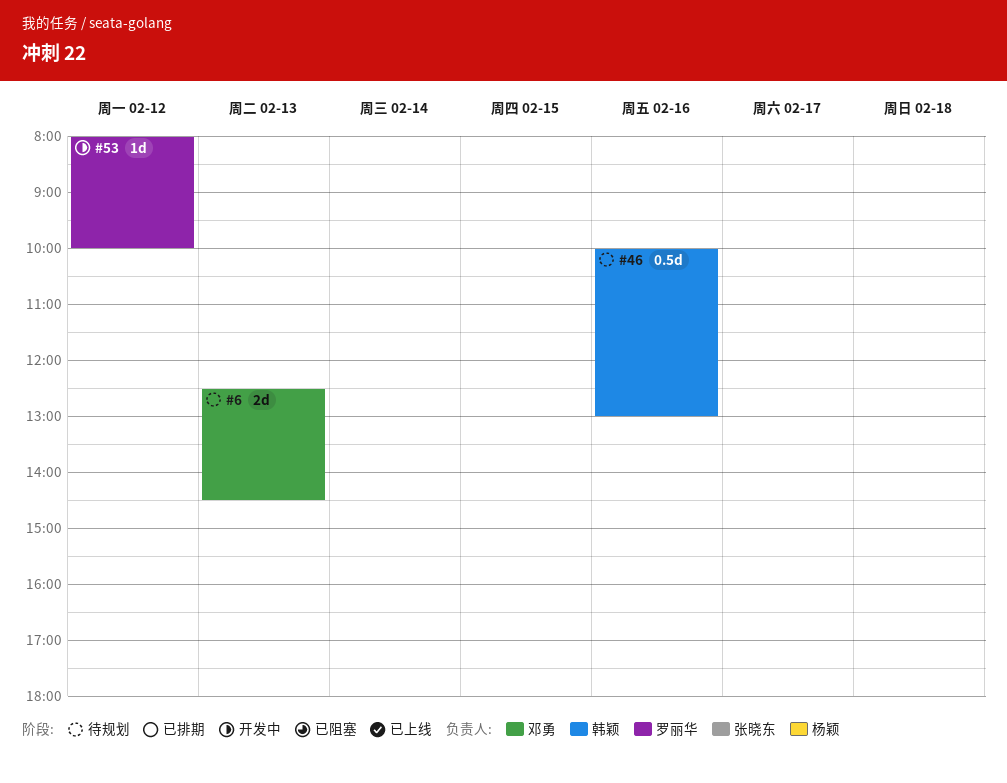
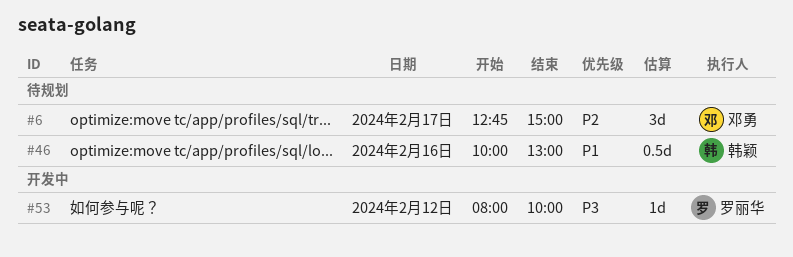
#6, estimate: 2d -> 3d
#6, day: Feb 13 -> Feb 17
#6, begins: 12:30 -> 12:45
#6, ends: 14:30 -> 15:00

